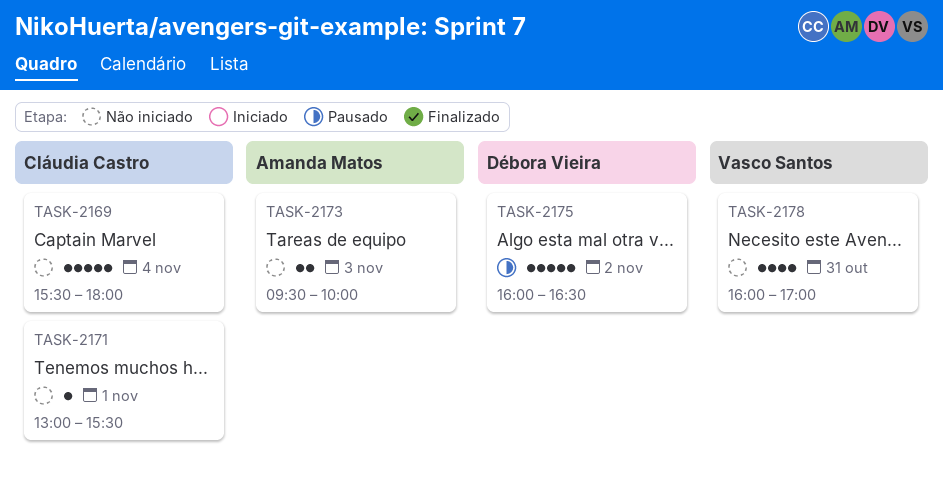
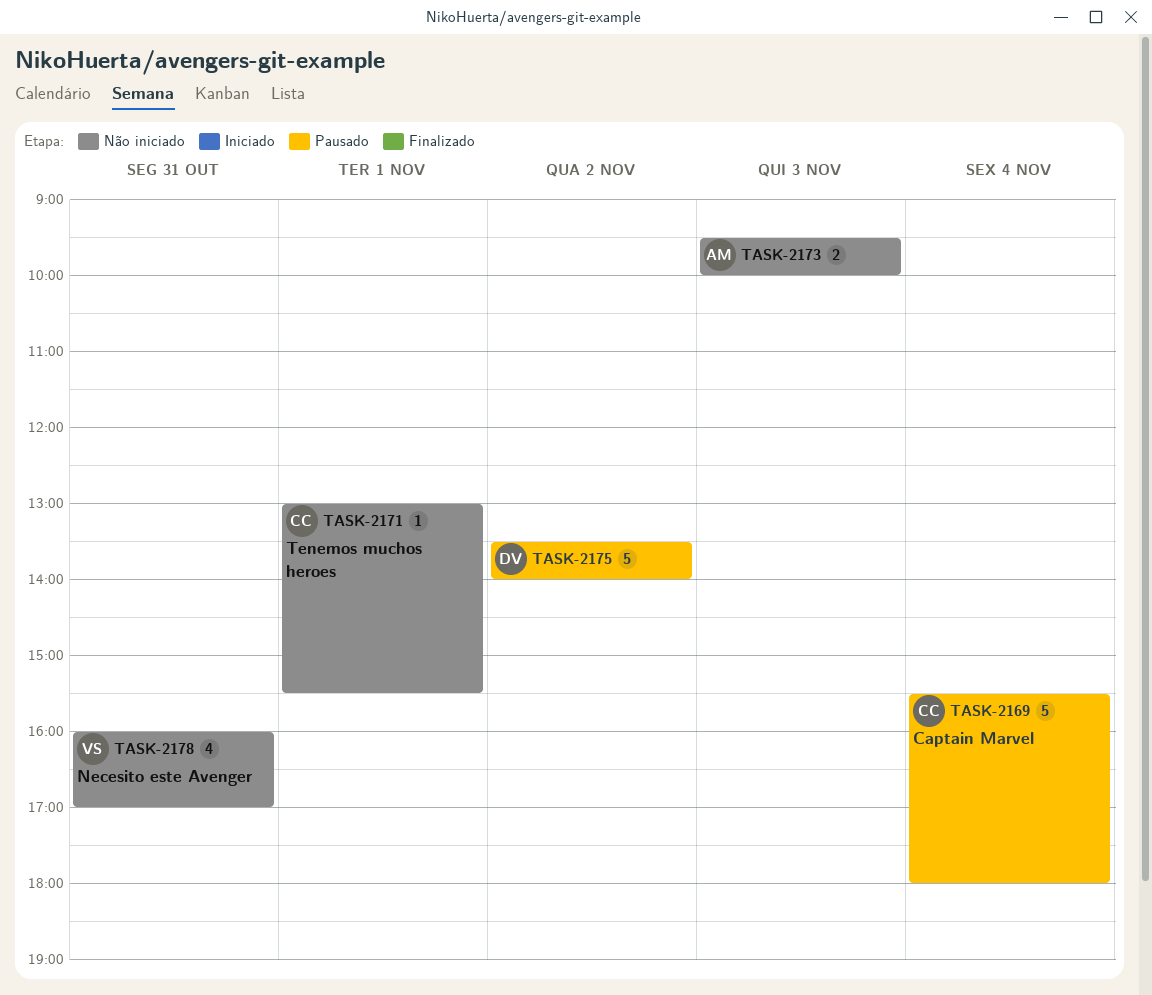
TASK-2169, status: Não iniciado -> Pausado
TASK-2175, begins: 16:00 -> 13:30
TASK-2175, ends: 16:30 -> 14:00

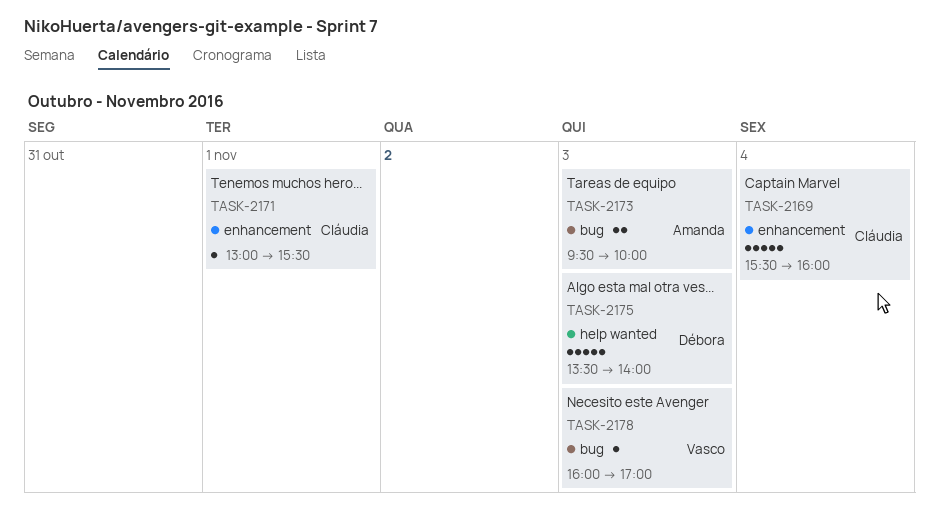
TASK-2169, ends: 18:00 -> 16:00
TASK-2175, day: Nov 2 -> Nov 3
TASK-2178, estimate: 4 -> 1
TASK-2178, day: Oct 31 -> Nov 3

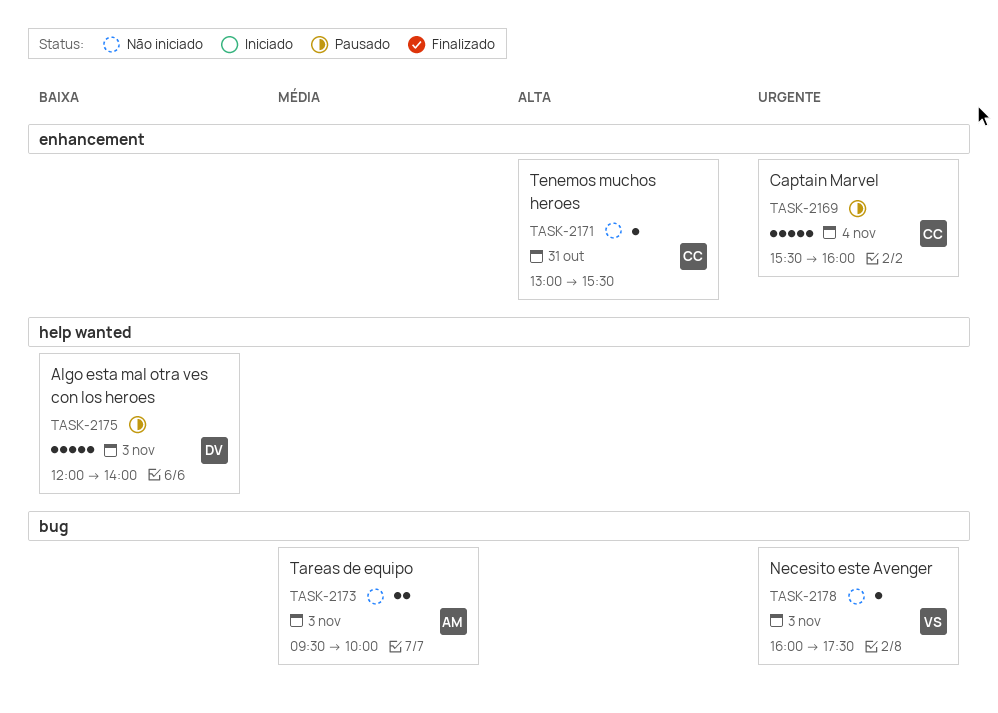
TASK-2171, day: Nov 1 -> Oct 31
TASK-2175, begins: 13:30 -> 12:00
TASK-2178, ends: 17:00 -> 17:30

